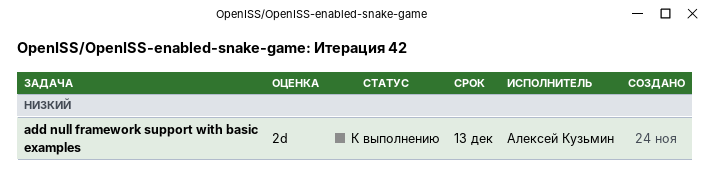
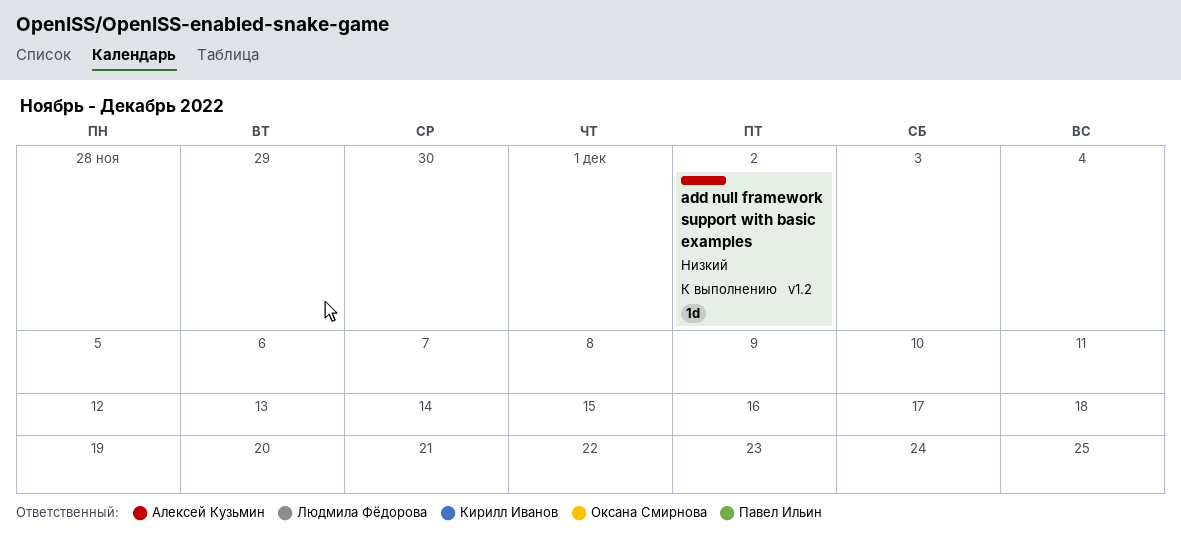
add null framework support with basic examples, estimate: 2d -> 1d
add null framework support with basic examples, due: Dec 13 -> Dec 2

